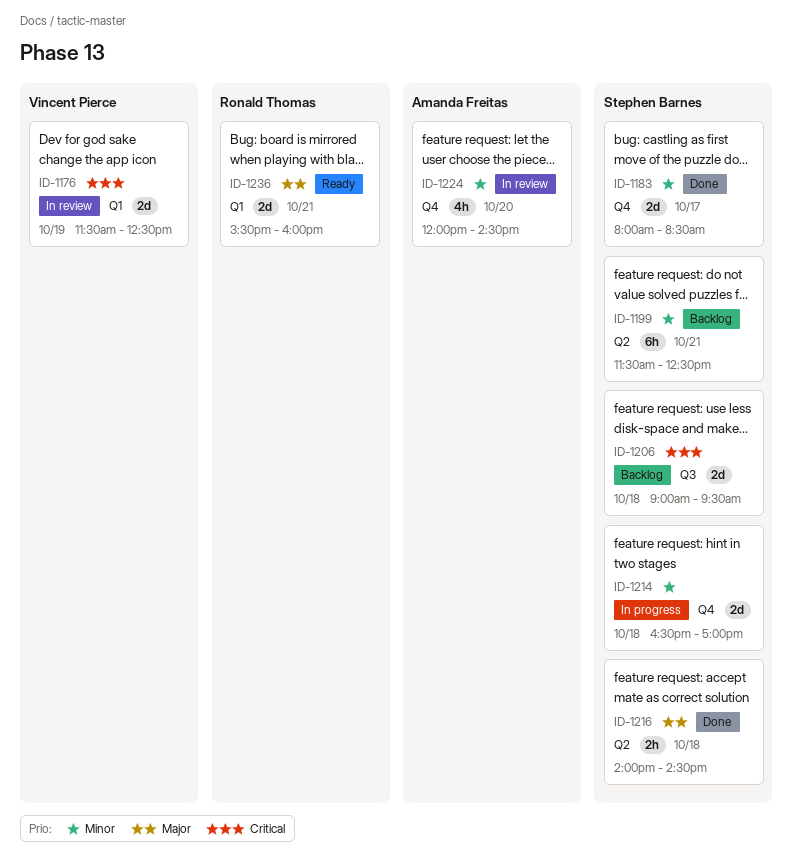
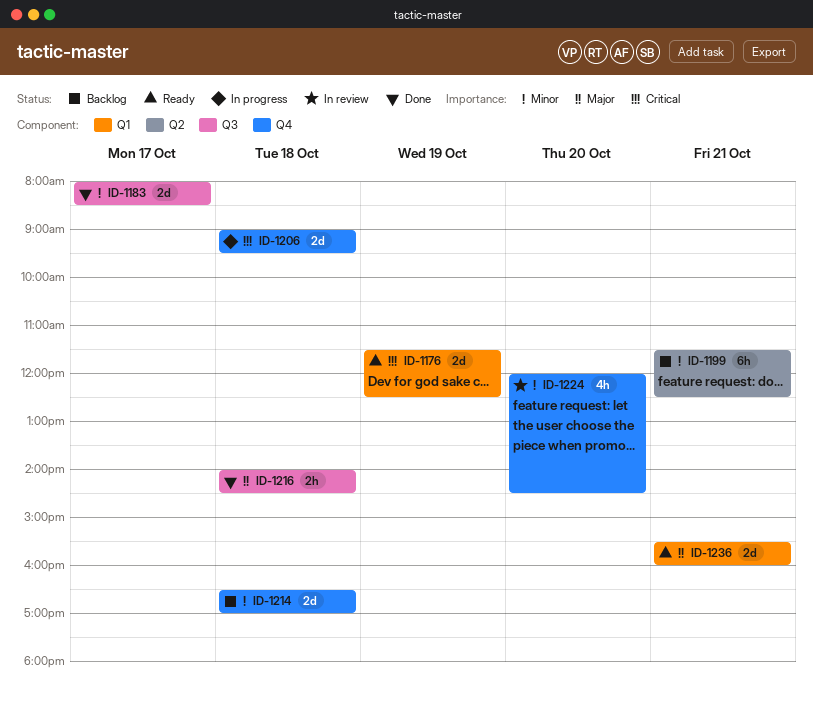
ID-1176, status: In review -> Ready
ID-1183, label: Q4 -> Q3
ID-1206, status: Backlog -> In progress
ID-1206, label: Q3 -> Q4
ID-1214, status: In progress -> Backlog
ID-1216, label: Q2 -> Q3

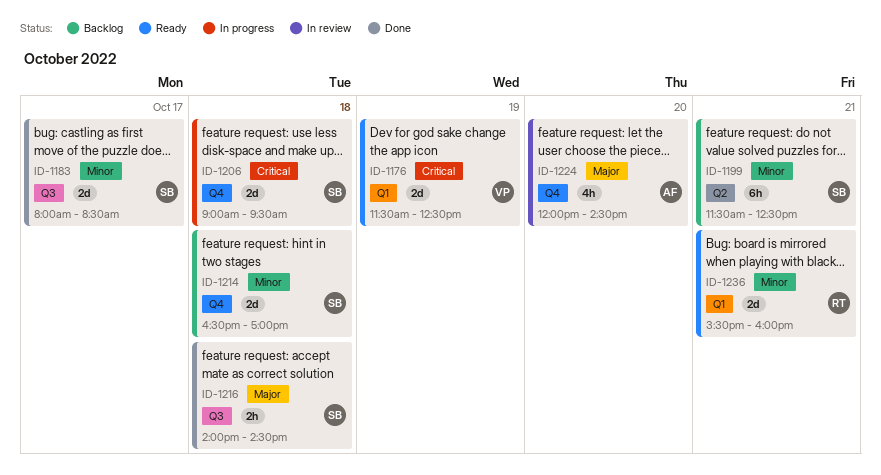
ID-1224, priority: Minor -> Major
ID-1236, priority: Major -> Minor

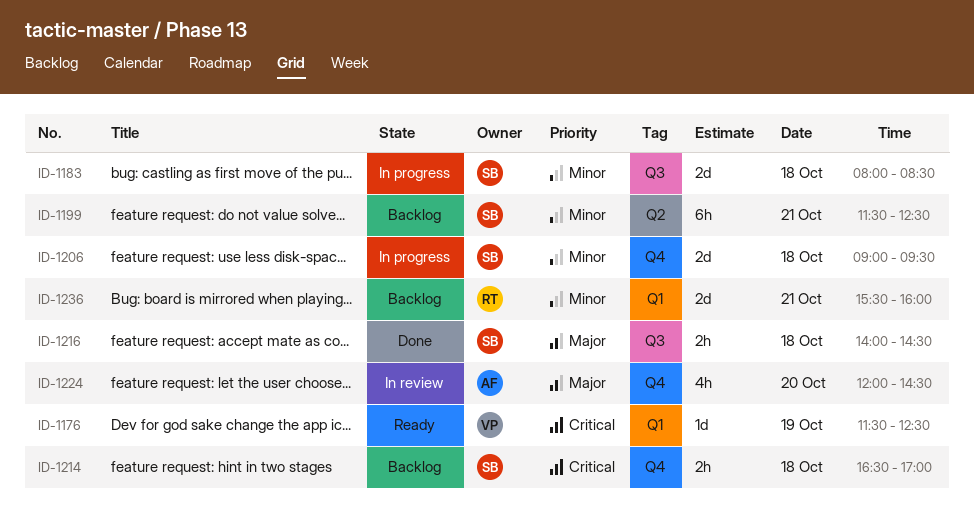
ID-1176, estimate: 2d -> 1d
ID-1183, status: Done -> In progress
ID-1183, day: Oct 17 -> Oct 18
ID-1206, priority: Critical -> Minor
ID-1214, priority: Minor -> Critical
ID-1214, estimate: 2d -> 2h
ID-1236, status: Ready -> Backlog

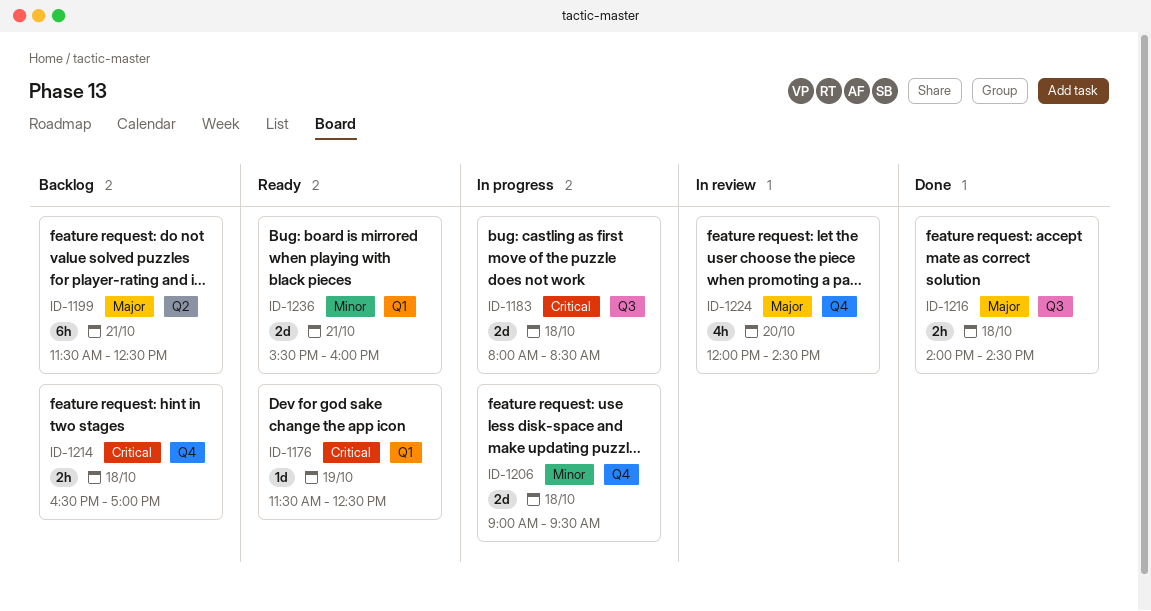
ID-1183, priority: Minor -> Critical
ID-1199, priority: Minor -> Major
ID-1236, status: Backlog -> Ready

